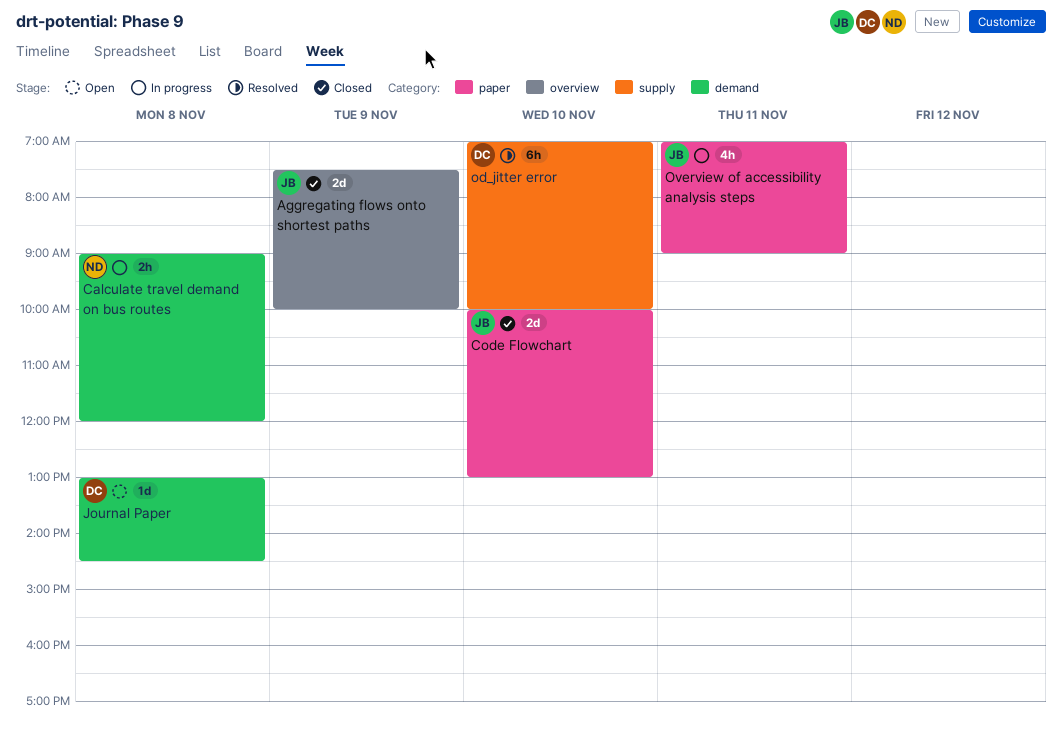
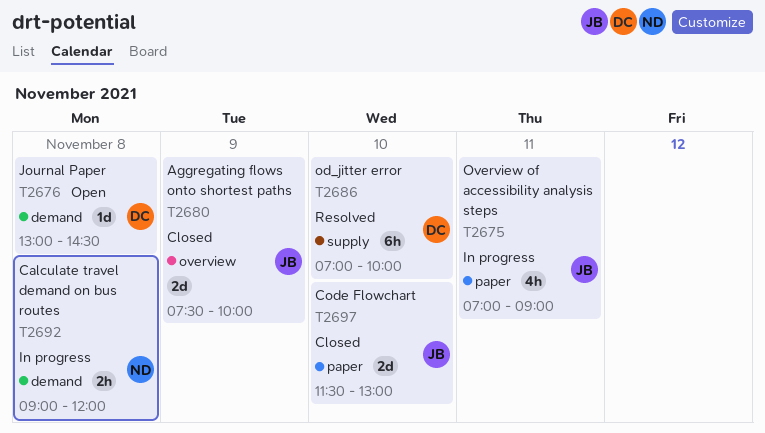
Code Flowchart, begins: 10:00 -> 11:30

